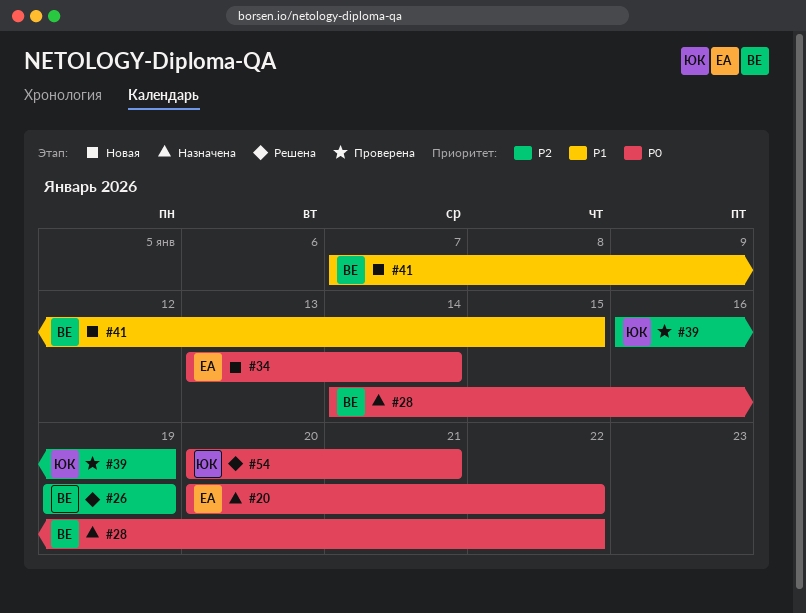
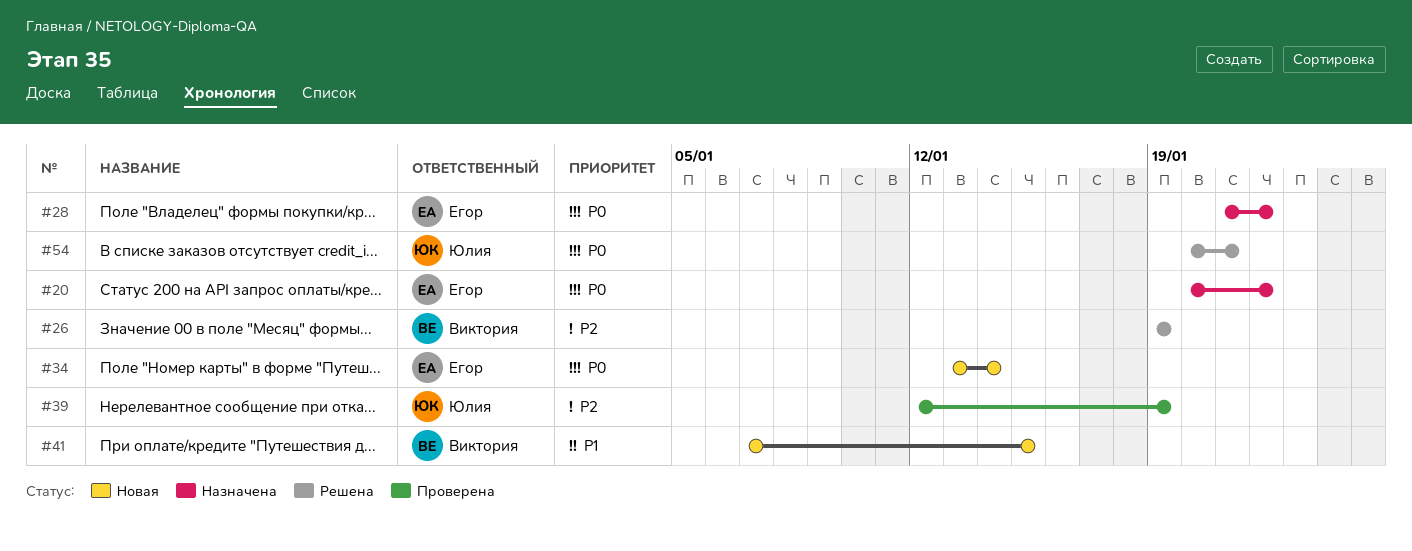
#28, owner: Виктория -> Егор
#28, start: Jan 14 -> Jan 21
#39, start: Jan 16 -> Jan 12

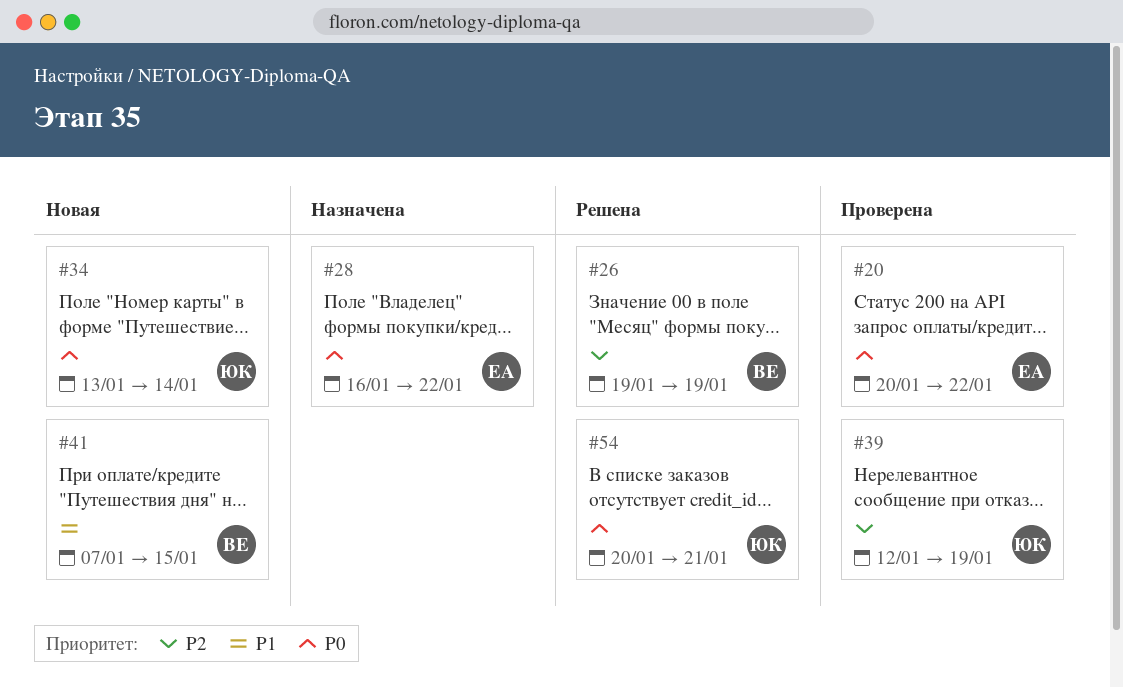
#20, status: Назначена -> Проверена
#28, start: Jan 21 -> Jan 16
#34, owner: Егор -> Юлия

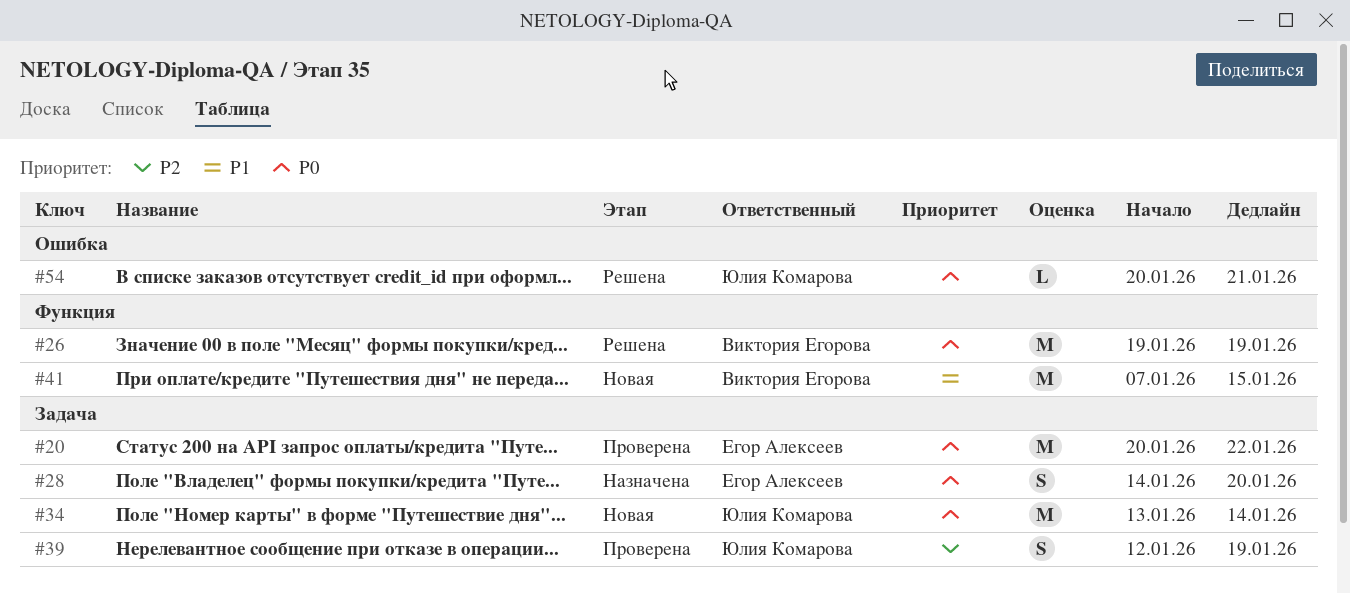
#26, priority: P2 -> P0
#28, start: Jan 16 -> Jan 14
#28, due: Jan 22 -> Jan 20

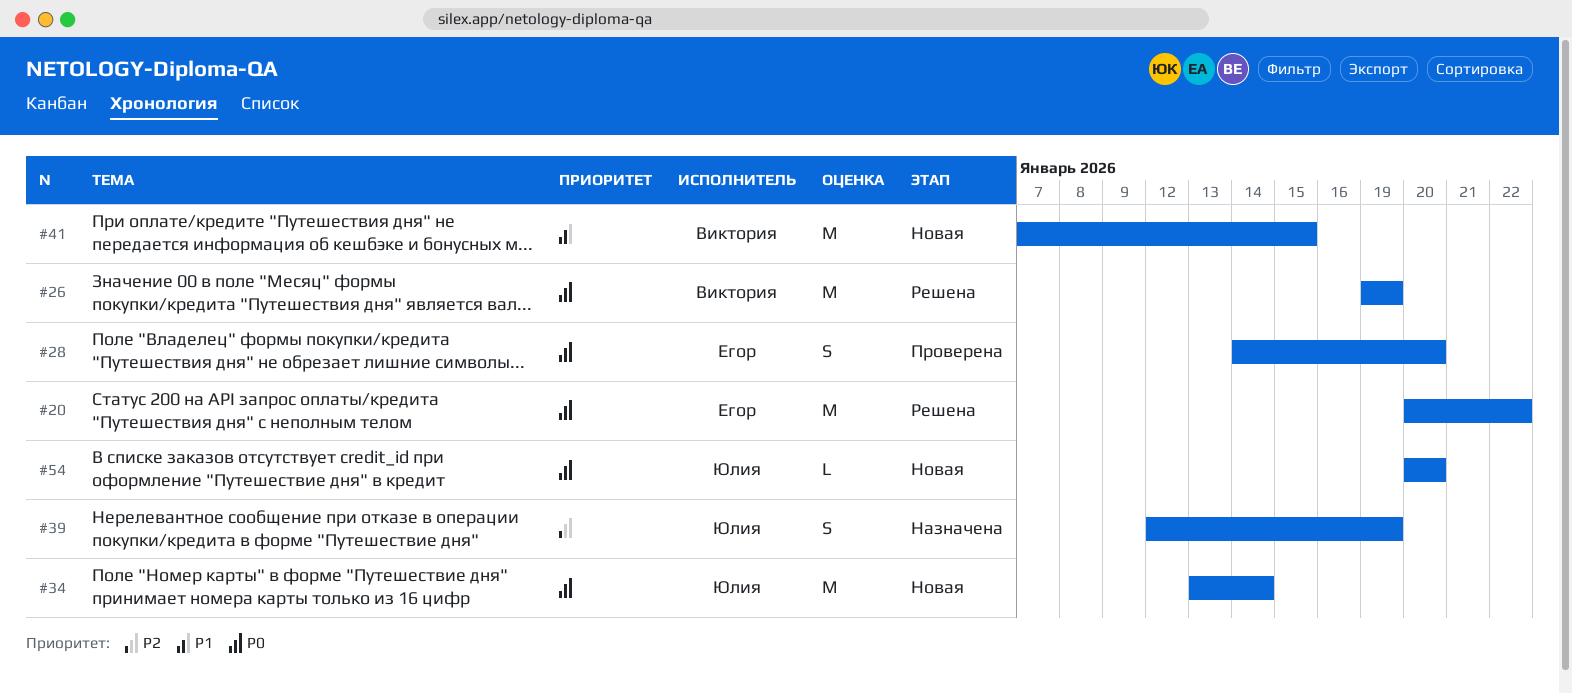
#20, status: Проверена -> Решена
#28, status: Назначена -> Проверена
#39, status: Проверена -> Назначена
#54, status: Решена -> Новая
#54, due: Jan 21 -> Jan 20

